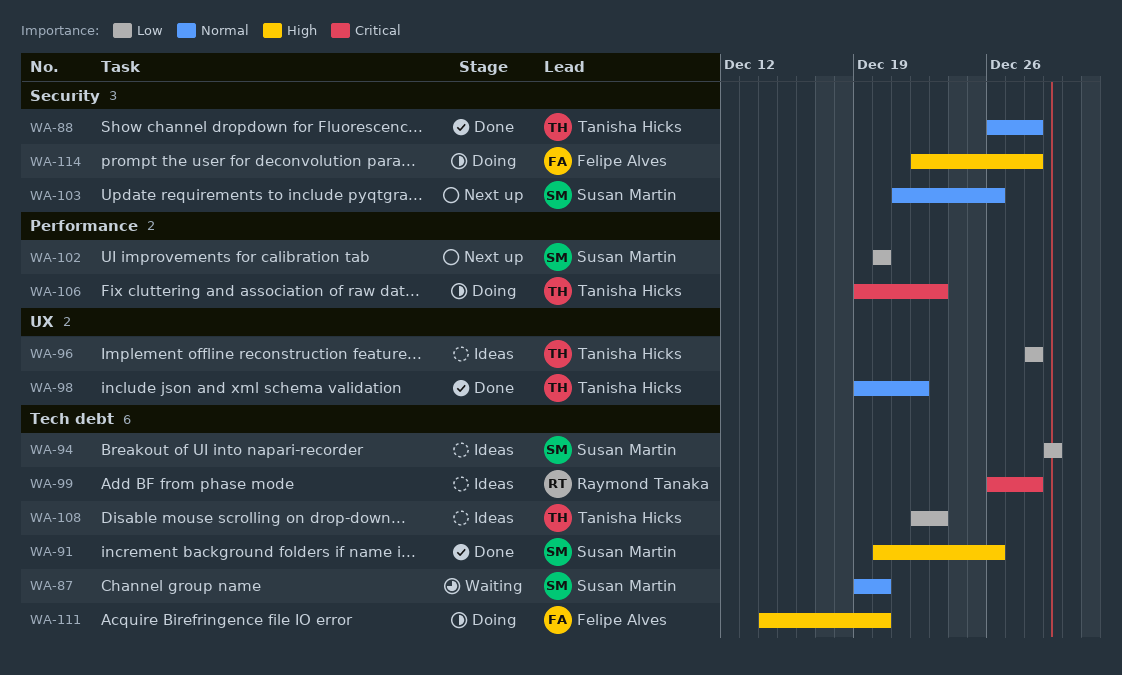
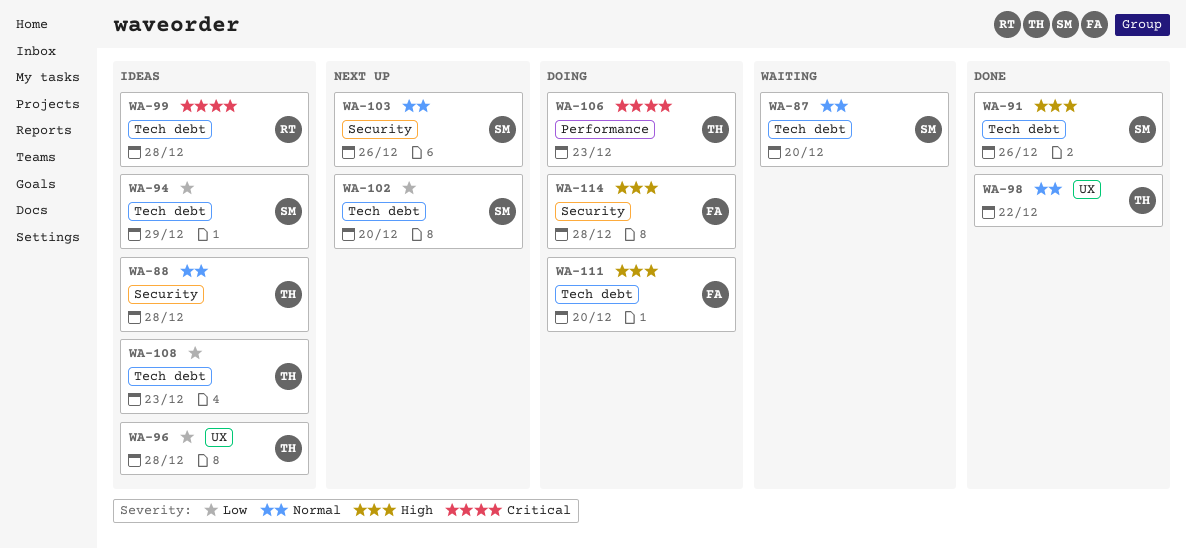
WA-88, status: Done -> Ideas
WA-102, label: Performance -> Tech debt

